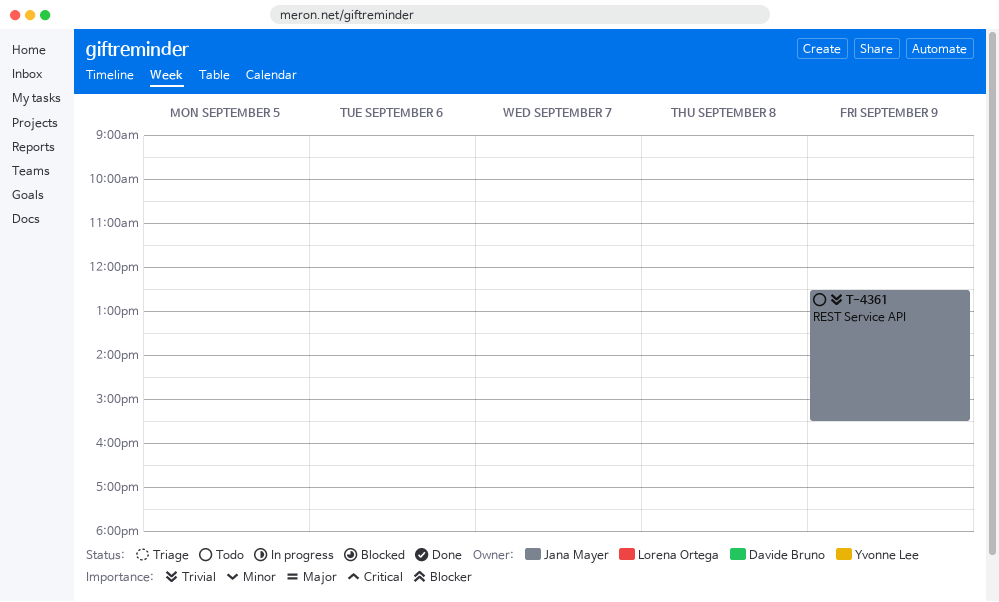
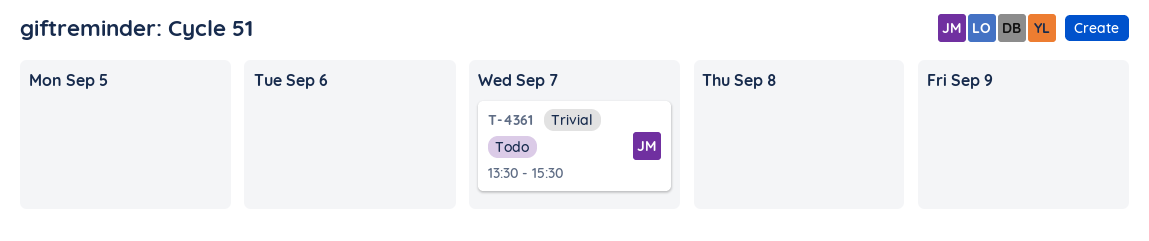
T-4361, day: Sep 9 -> Sep 7
T-4361, begins: 12:30 -> 13:30

